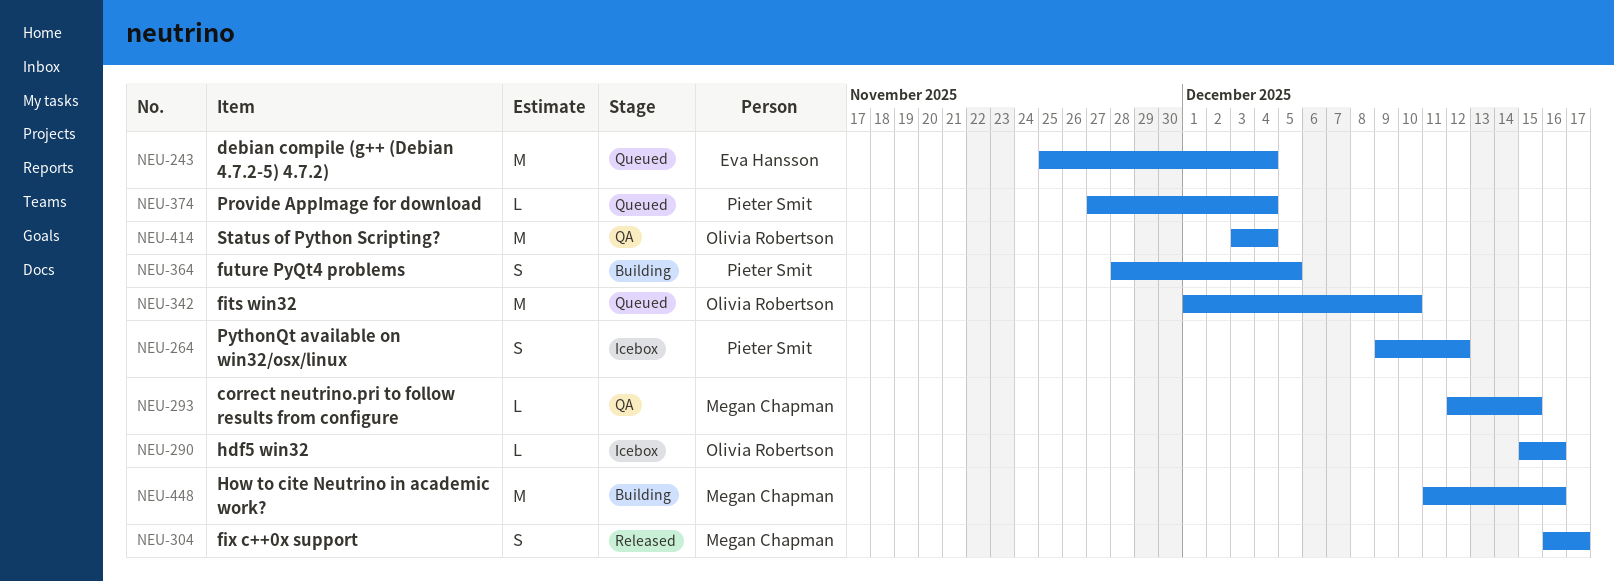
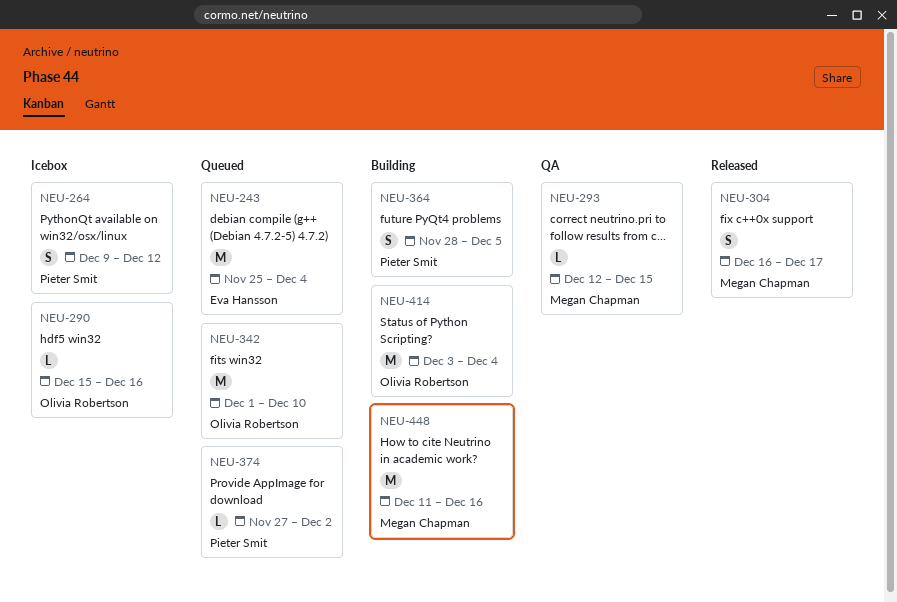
NEU-374, due: Dec 4 -> Dec 2
NEU-414, status: QA -> Building

